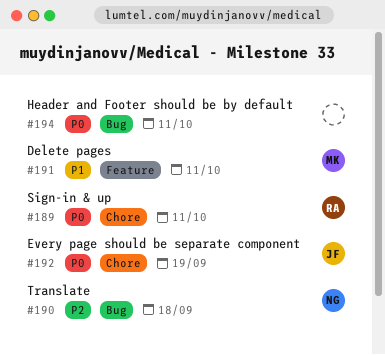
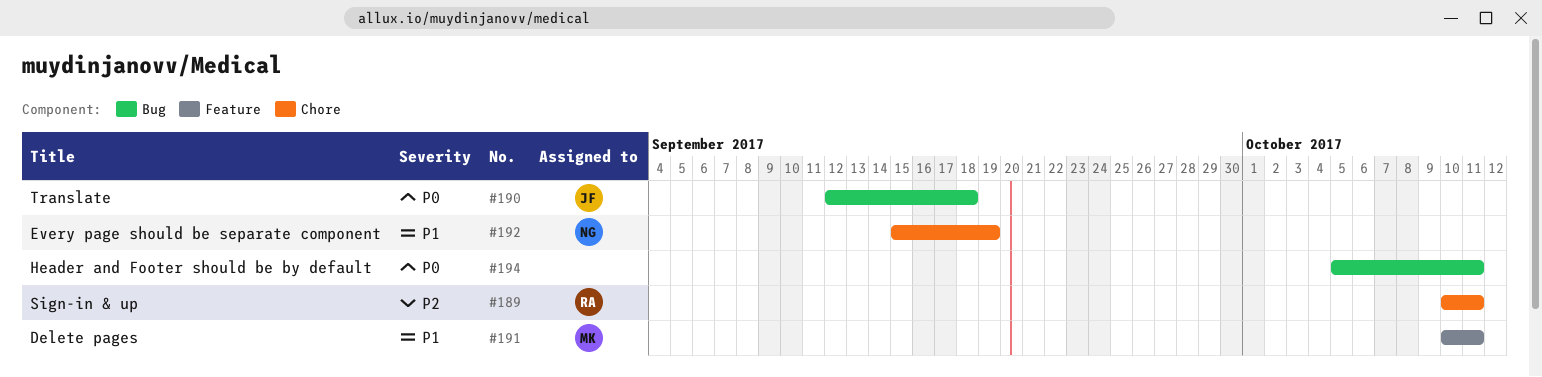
#189, priority: P0 -> P2
#190, owner: NG -> JF
#190, priority: P2 -> P0
#192, owner: JF -> NG
#192, priority: P0 -> P1

